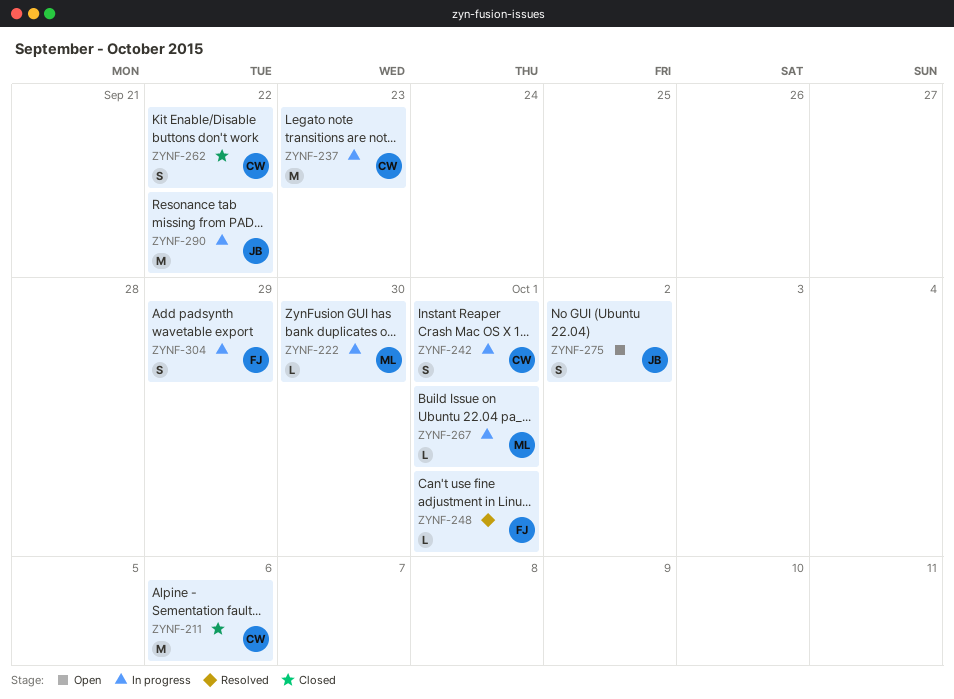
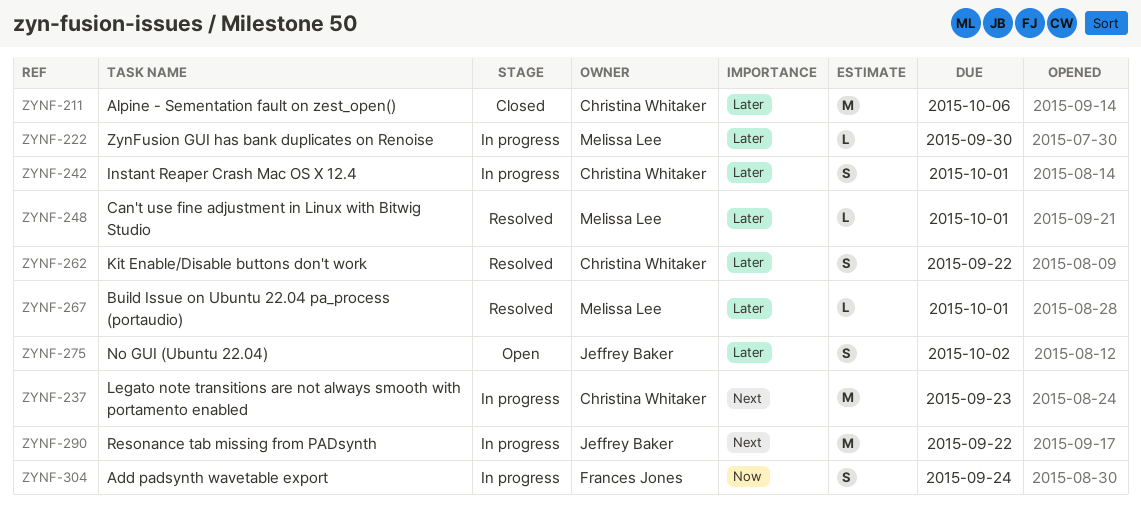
ZYNF-248, owner: Frances Jones -> Melissa Lee
ZYNF-262, status: Closed -> Resolved
ZYNF-267, status: In progress -> Resolved
ZYNF-304, due: Sep 29 -> Sep 24

